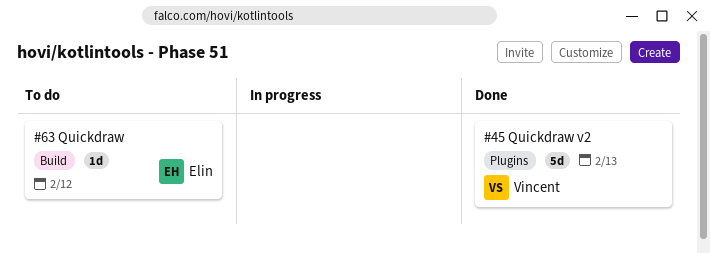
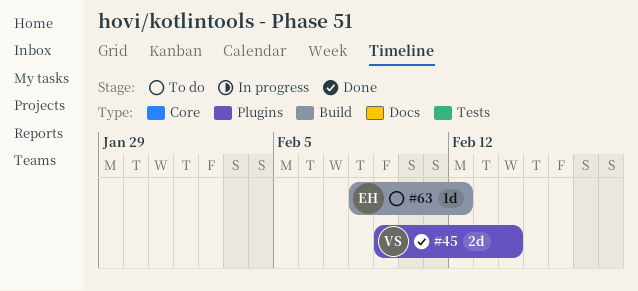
#45, estimate: 5d -> 2d
#45, due: Feb 13 -> Feb 14

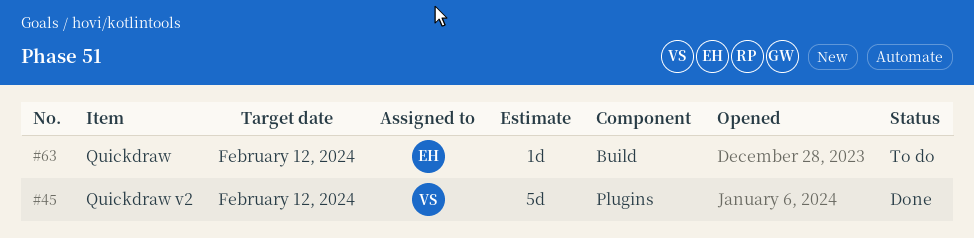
#45, estimate: 2d -> 5d
#45, due: Feb 14 -> Feb 12

